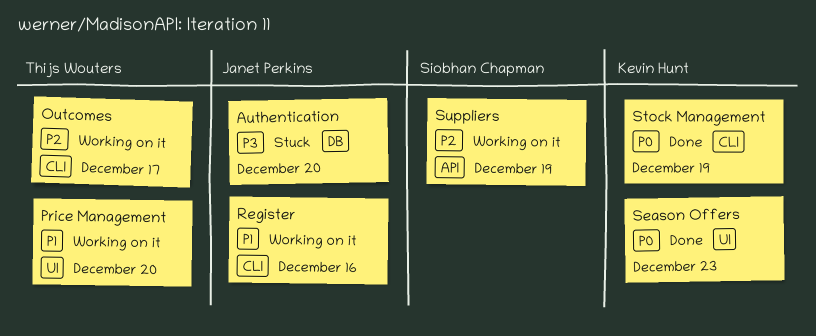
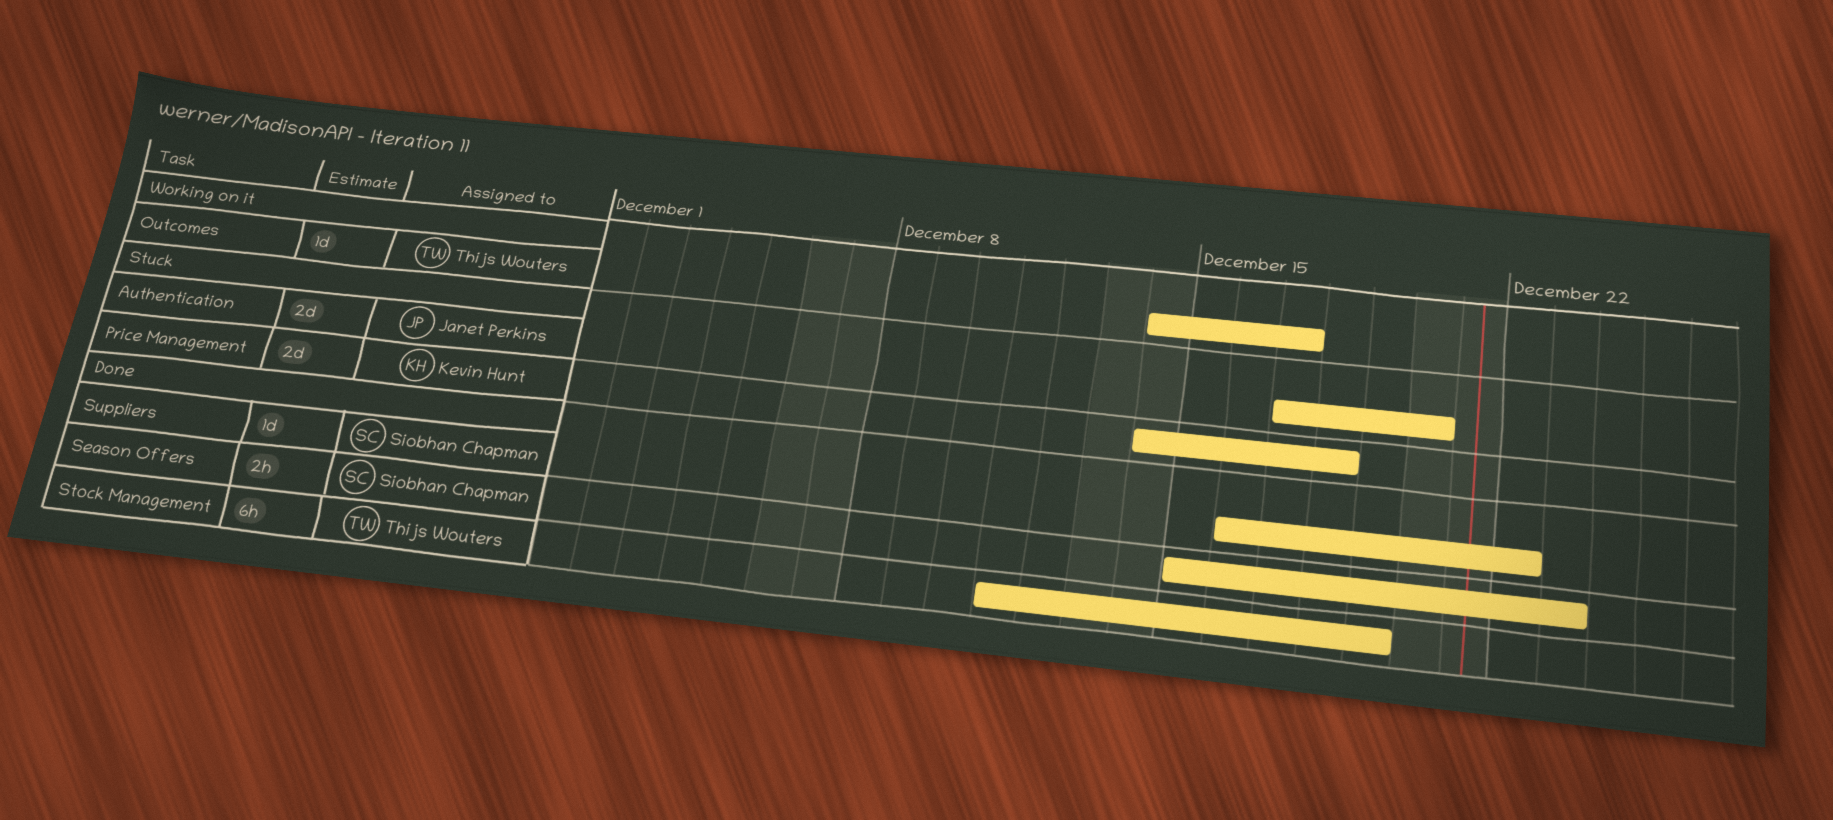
Price Management, status: Working on it -> Stuck
Price Management, owner: Thijs Wouters -> Kevin Hunt
Price Management, due: Dec 20 -> Dec 18
Register: present -> none
Season Offers, owner: Kevin Hunt -> Siobhan Chapman
Stock Management, owner: Kevin Hunt -> Thijs Wouters
Suppliers, status: Working on it -> Done
Suppliers, due: Dec 19 -> Dec 22

